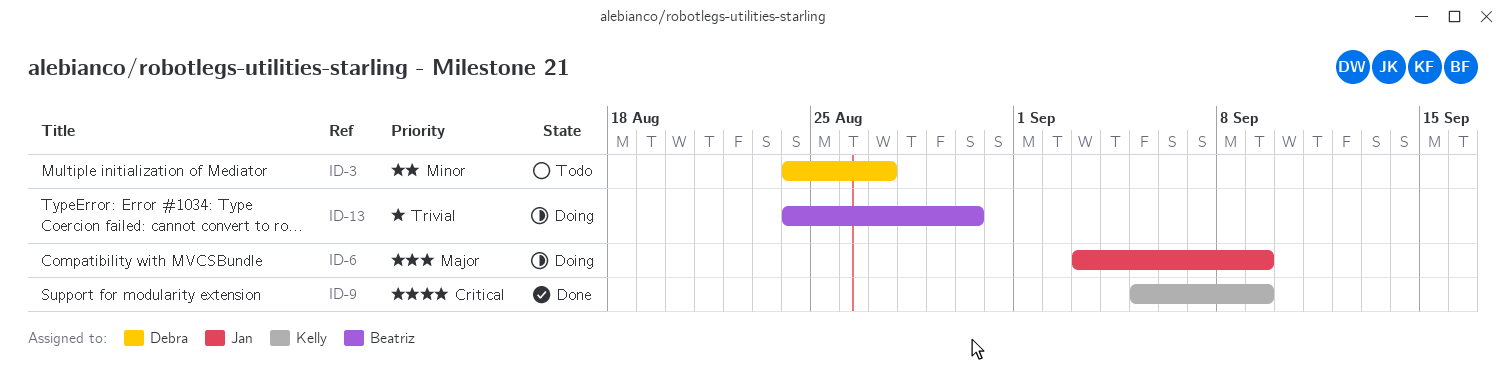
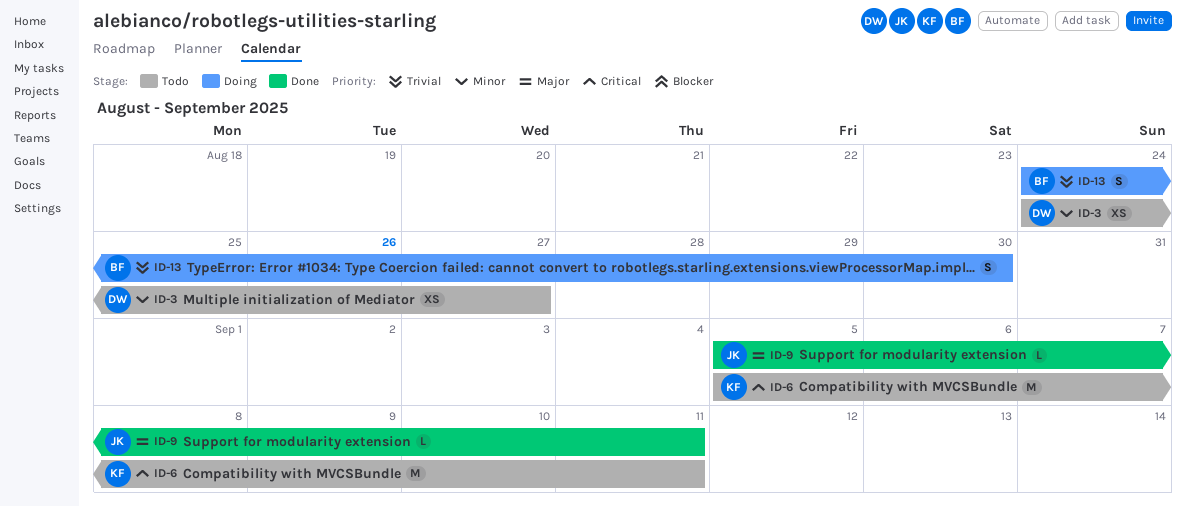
ID-6, status: Doing -> Todo
ID-6, owner: Jan -> Kelly
ID-6, priority: Major -> Critical
ID-6, start: Sep 3 -> Sep 5
ID-6, due: Sep 9 -> Sep 11
ID-9, owner: Kelly -> Jan
ID-9, priority: Critical -> Major
ID-9, due: Sep 9 -> Sep 11

